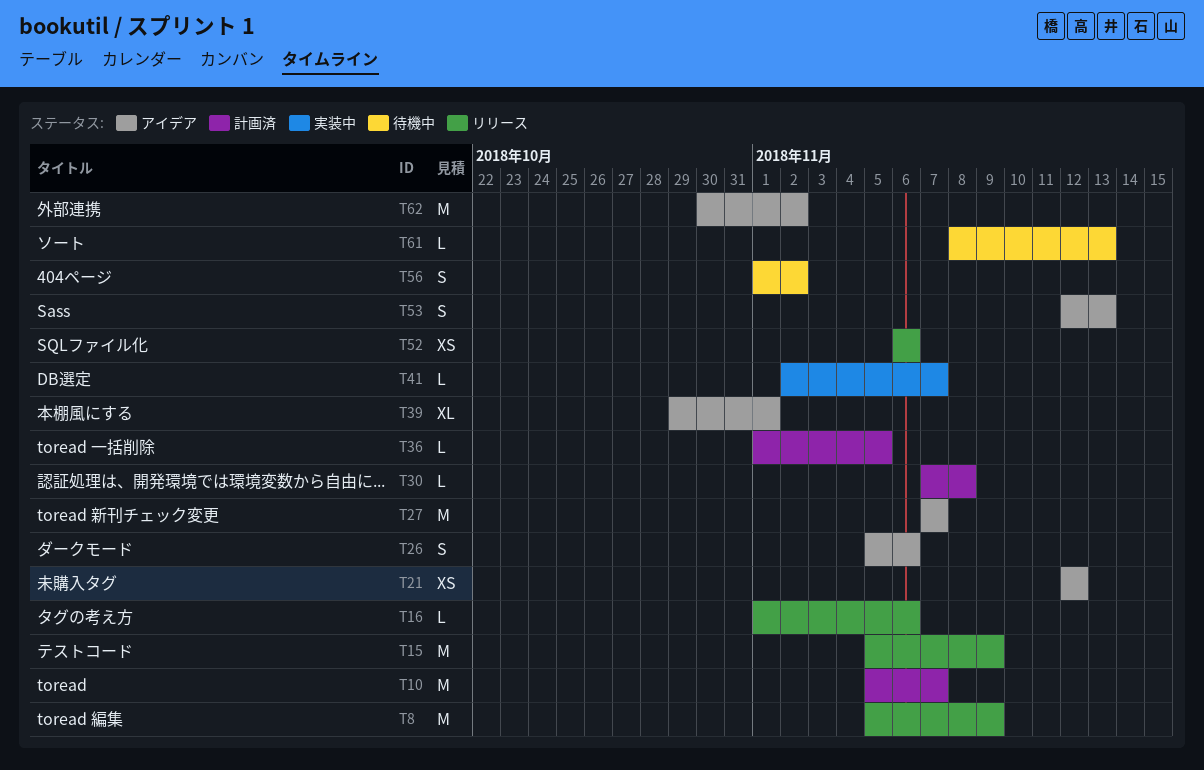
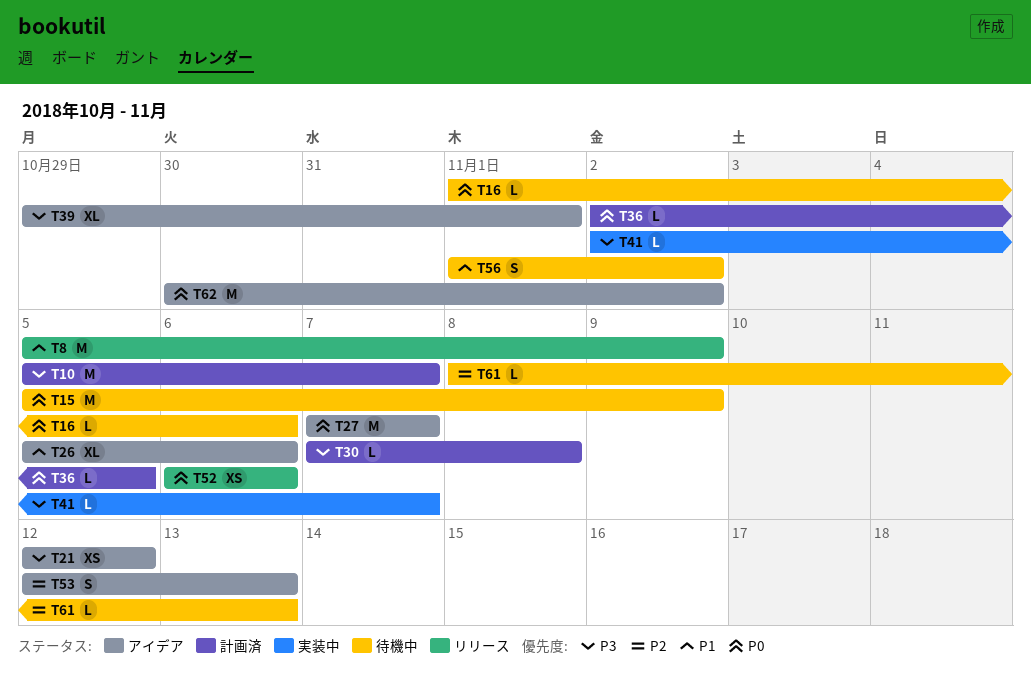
T15, status: リリース -> 待機中
T16, status: リリース -> 待機中
T26, estimate: S -> XL
T36, start: Nov 1 -> Nov 2

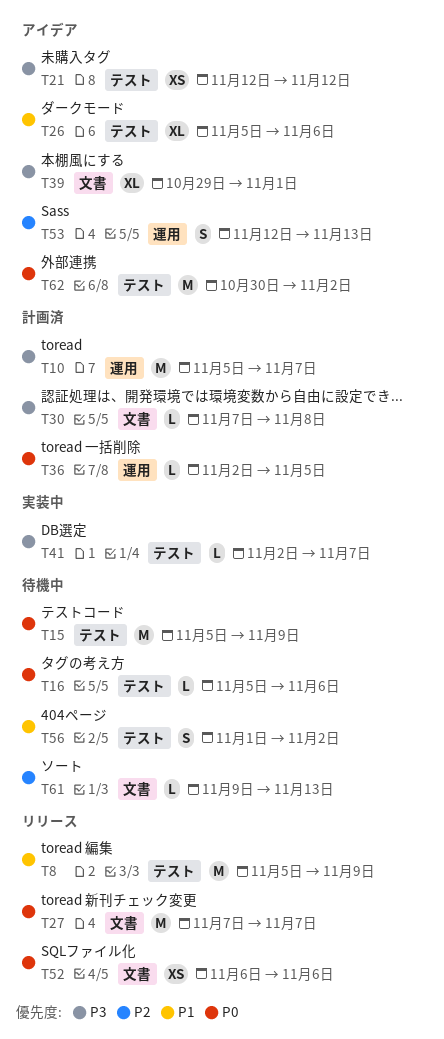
T16, start: Nov 1 -> Nov 5
T27, status: アイデア -> リリース
T61, start: Nov 8 -> Nov 9

